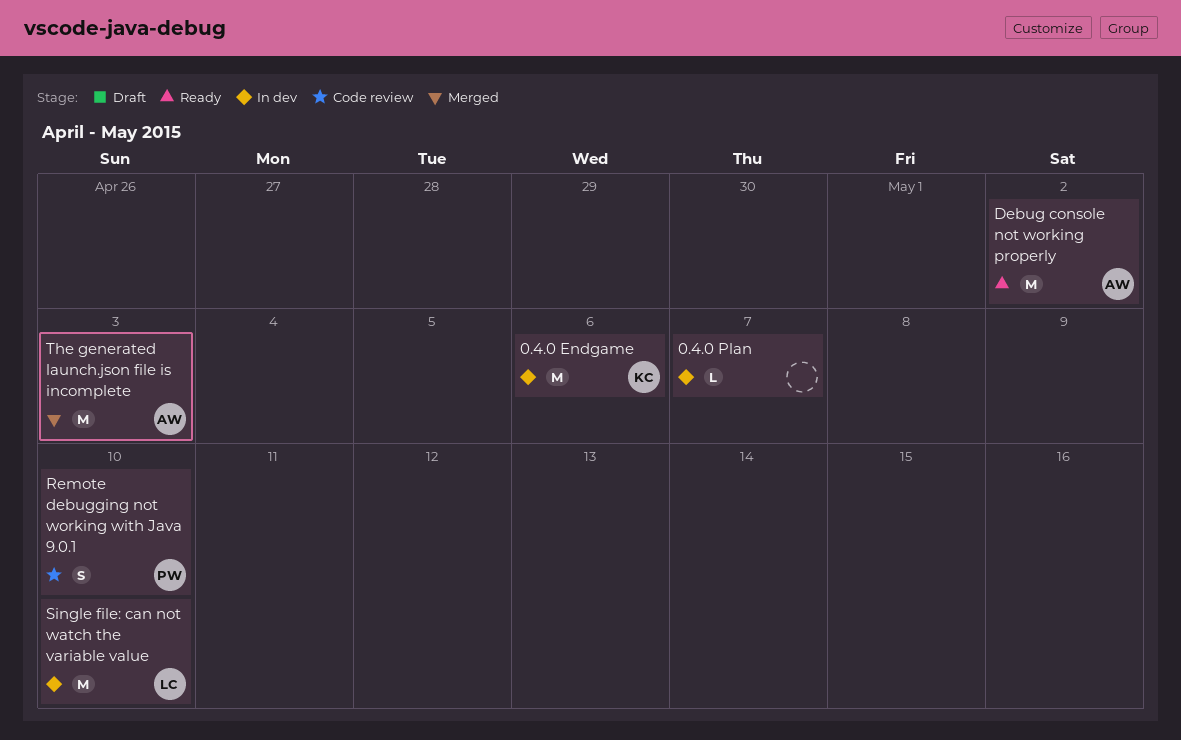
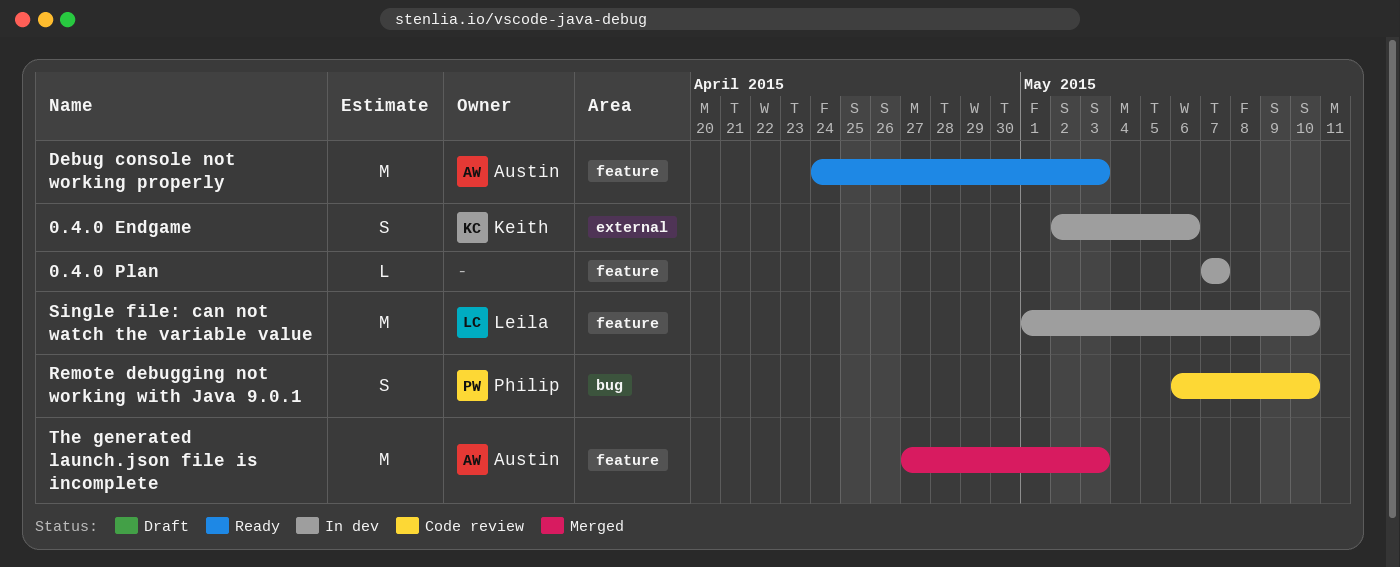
0.4.0 Endgame, estimate: M -> S
Debug console not working properly, due: May 2 -> May 3

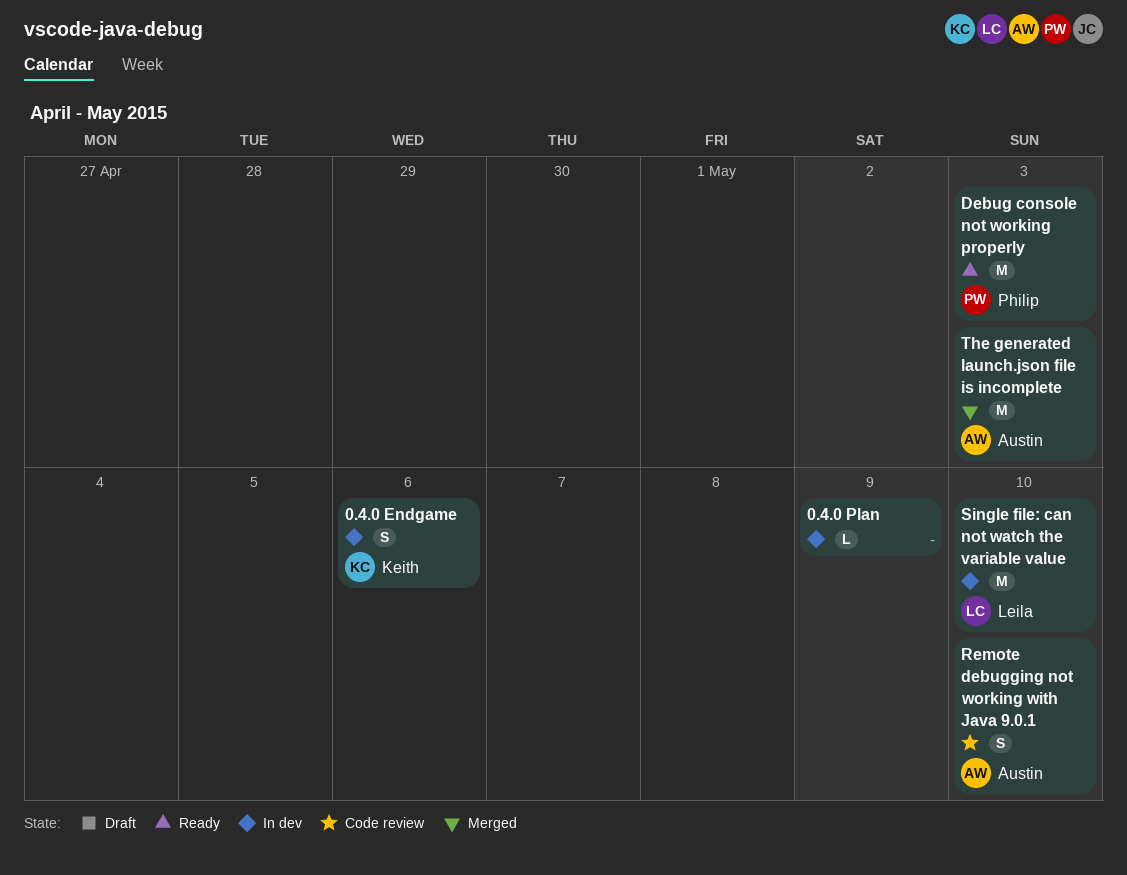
0.4.0 Plan, due: May 7 -> May 9
Debug console not working properly, owner: Austin -> Philip
Remote debugging not working with Java 9.0.1, owner: Philip -> Austin

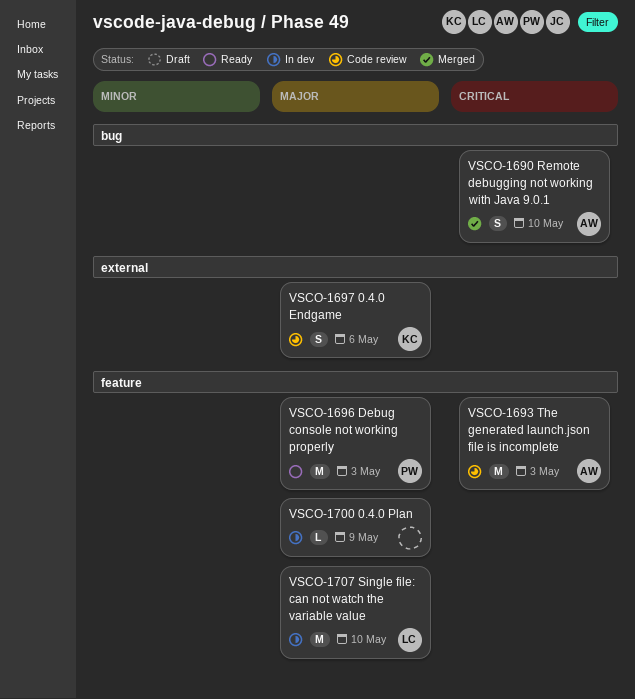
0.4.0 Endgame, status: In dev -> Code review
Remote debugging not working with Java 9.0.1, status: Code review -> Merged
The generated launch.json file is incomplete, status: Merged -> Code review

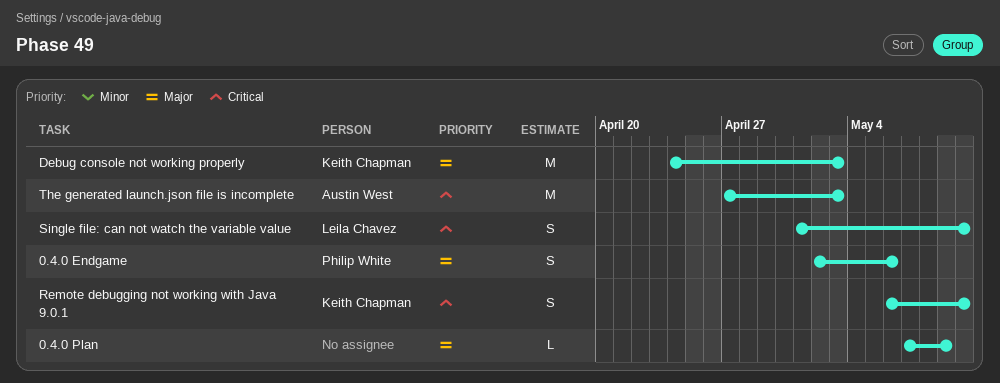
0.4.0 Endgame, owner: Keith Chapman -> Philip White
Debug console not working properly, owner: Philip White -> Keith Chapman
Remote debugging not working with Java 9.0.1, owner: Austin West -> Keith Chapman
Single file: can not watch the variable value, priority: Major -> Critical
Single file: can not watch the variable value, estimate: M -> S

